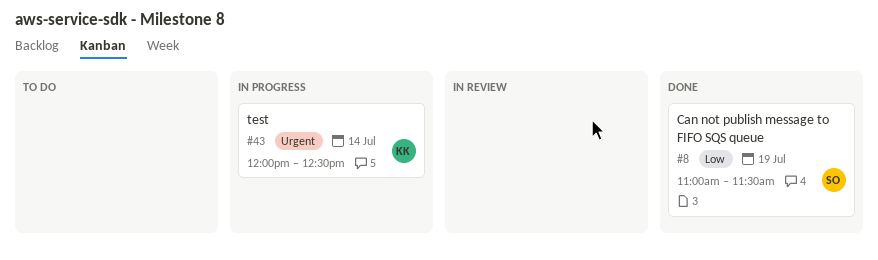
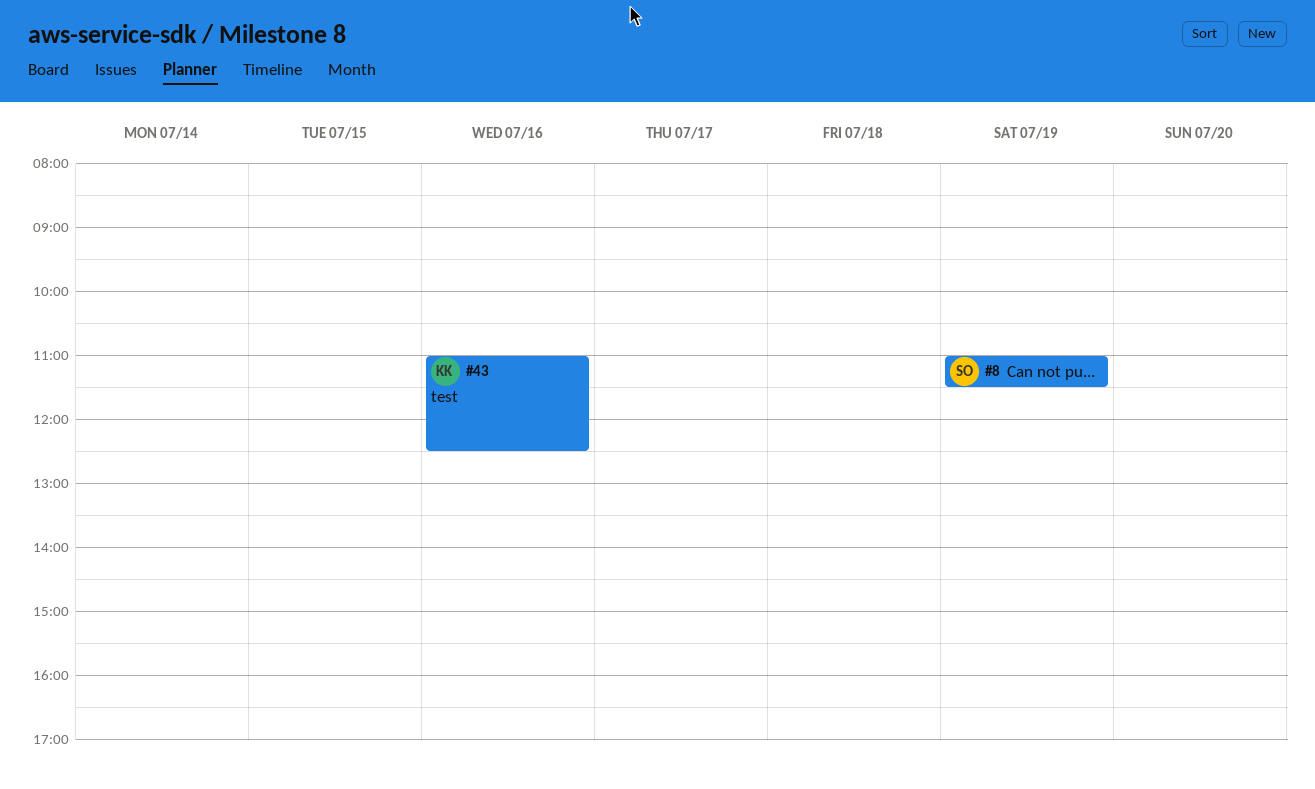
#43, day: Jul 14 -> Jul 16
#43, begins: 12:00 -> 11:00

